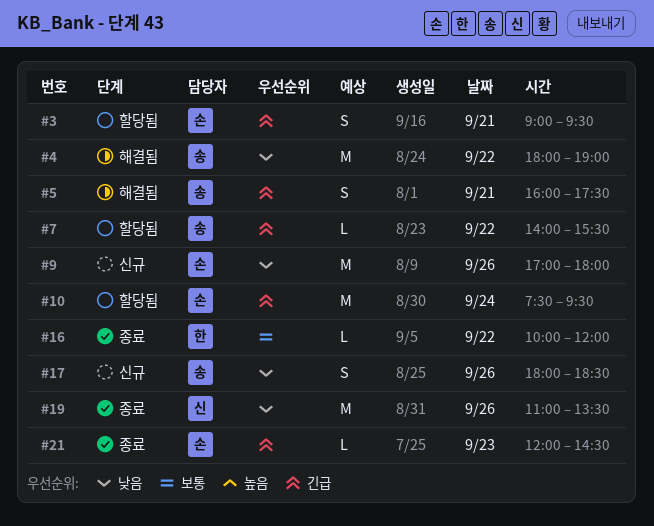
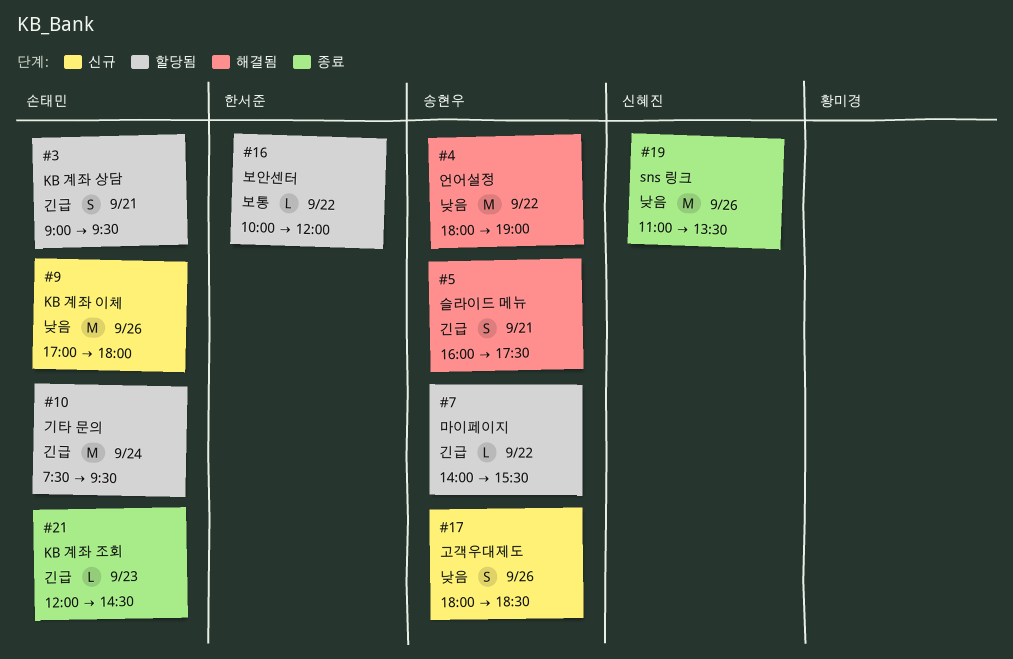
#16, status: 종료 -> 할당됨

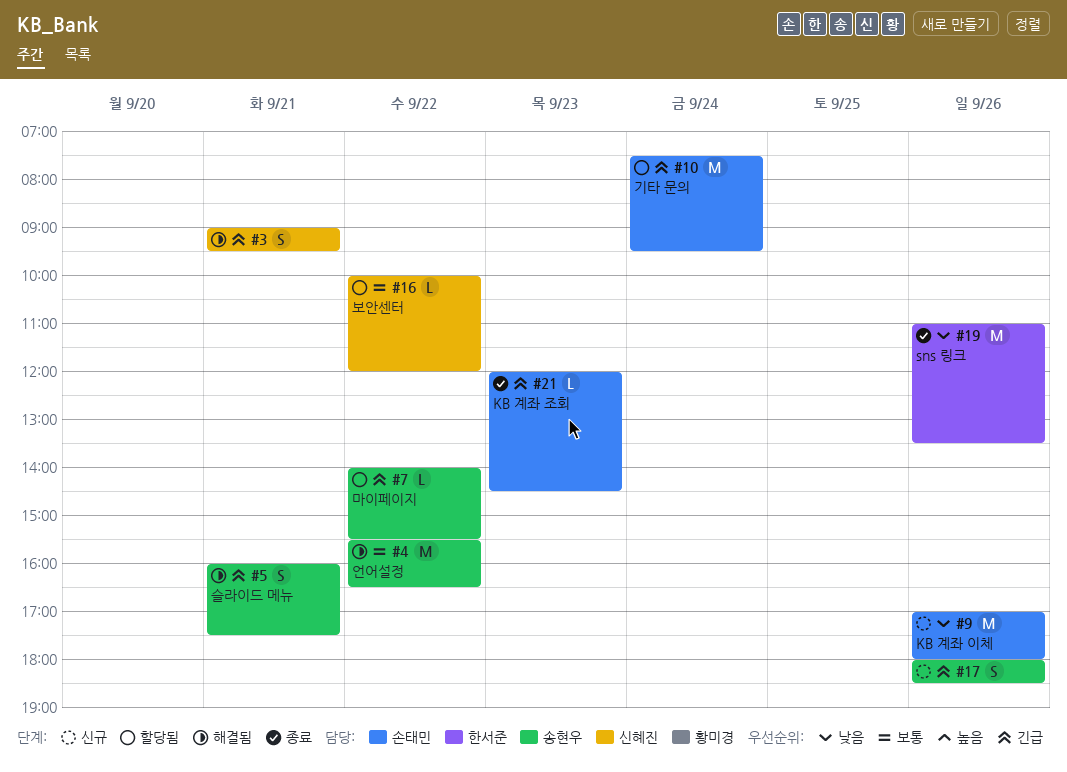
#3, status: 할당됨 -> 해결됨
#3, owner: 손태민 -> 신혜진
#4, priority: 낮음 -> 보통
#4, begins: 18:00 -> 15:30
#4, ends: 19:00 -> 16:30
#16, owner: 한서준 -> 신혜진
#17, priority: 낮음 -> 긴급
#19, owner: 신혜진 -> 한서준

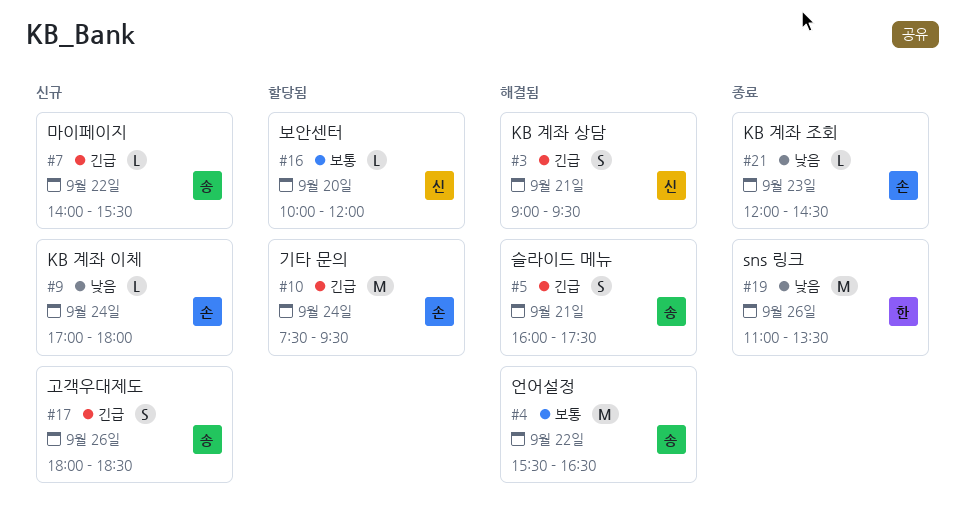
#7, status: 할당됨 -> 신규
#9, estimate: M -> L
#9, day: Sep 26 -> Sep 24
#16, day: Sep 22 -> Sep 20
#21, priority: 긴급 -> 낮음

